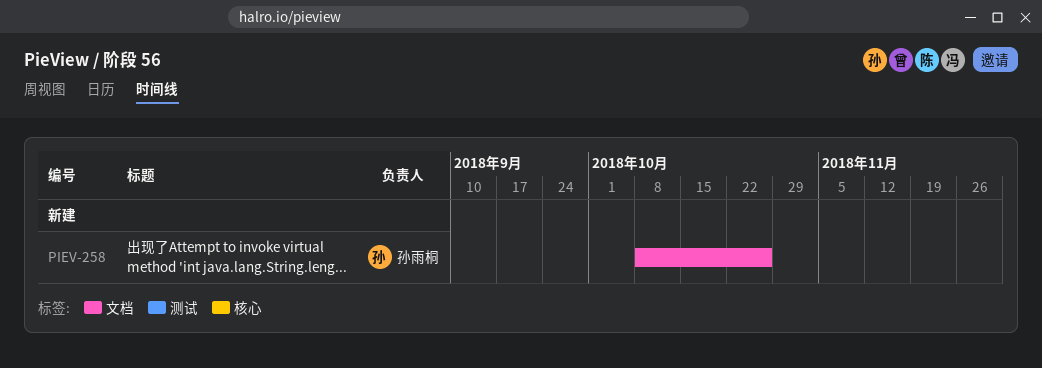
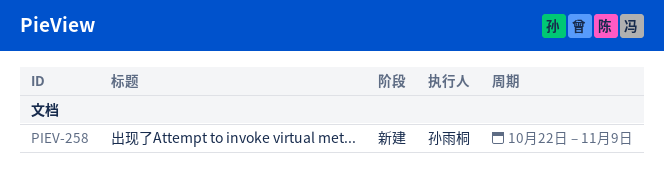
PIEV-258, start: Oct 8 -> Oct 22
PIEV-258, due: Oct 26 -> Nov 9

